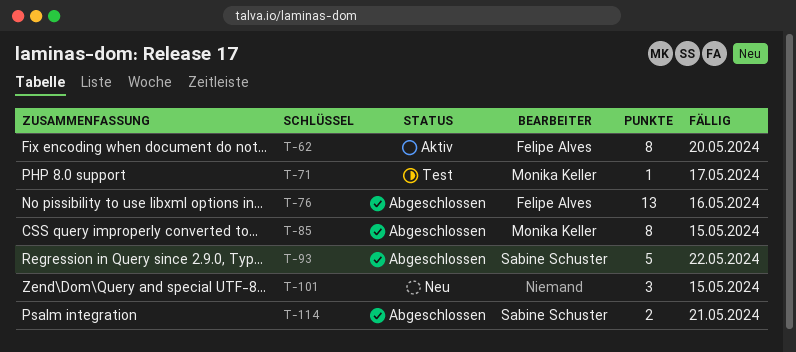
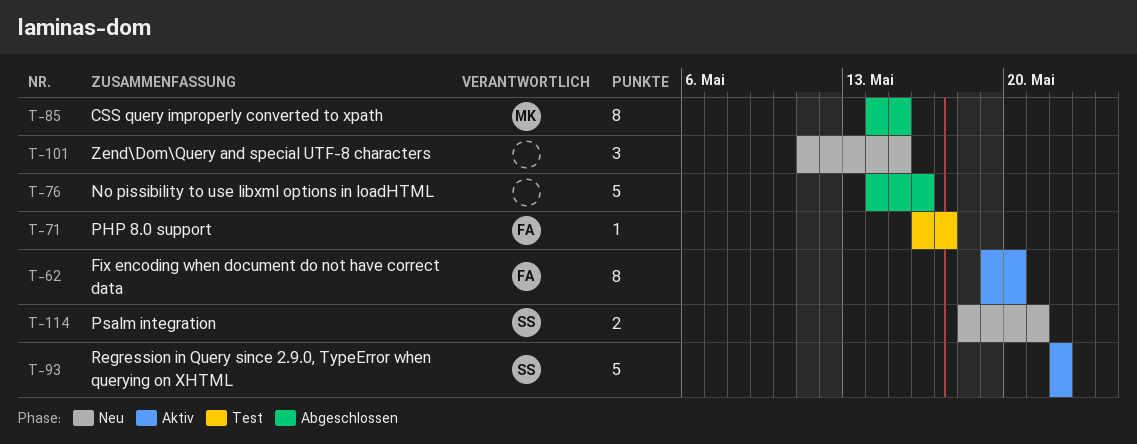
T-71, owner: Monika Keller -> Felipe Alves
T-76, owner: Felipe Alves -> none
T-76, estimate: 13 -> 5
T-93, status: Abgeschlossen -> Aktiv
T-114, status: Abgeschlossen -> Neu

